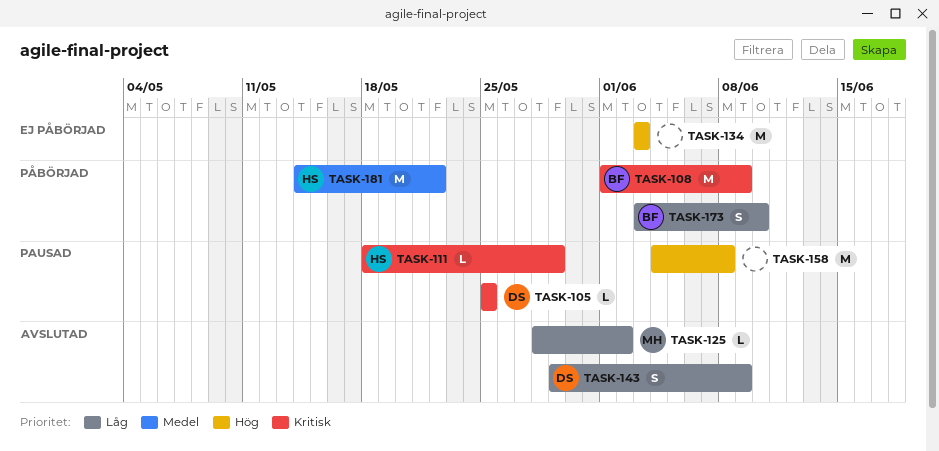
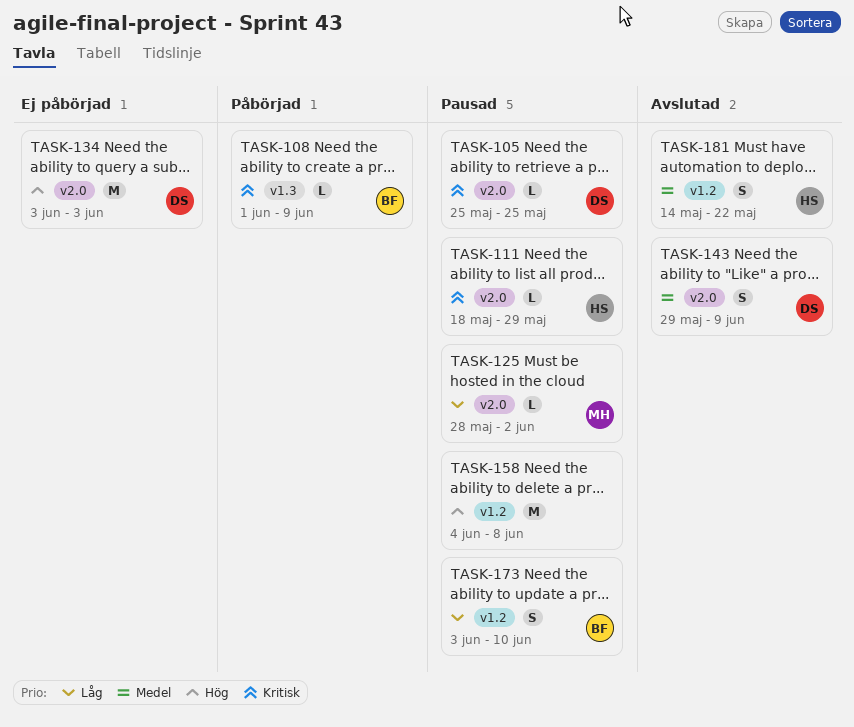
TASK-108, estimate: M -> L
TASK-125, status: Avslutad -> Pausad
TASK-134, owner: none -> DS
TASK-143, priority: Låg -> Medel
TASK-173, status: Påbörjad -> Pausad
TASK-181, status: Påbörjad -> Avslutad
TASK-181, estimate: M -> S

